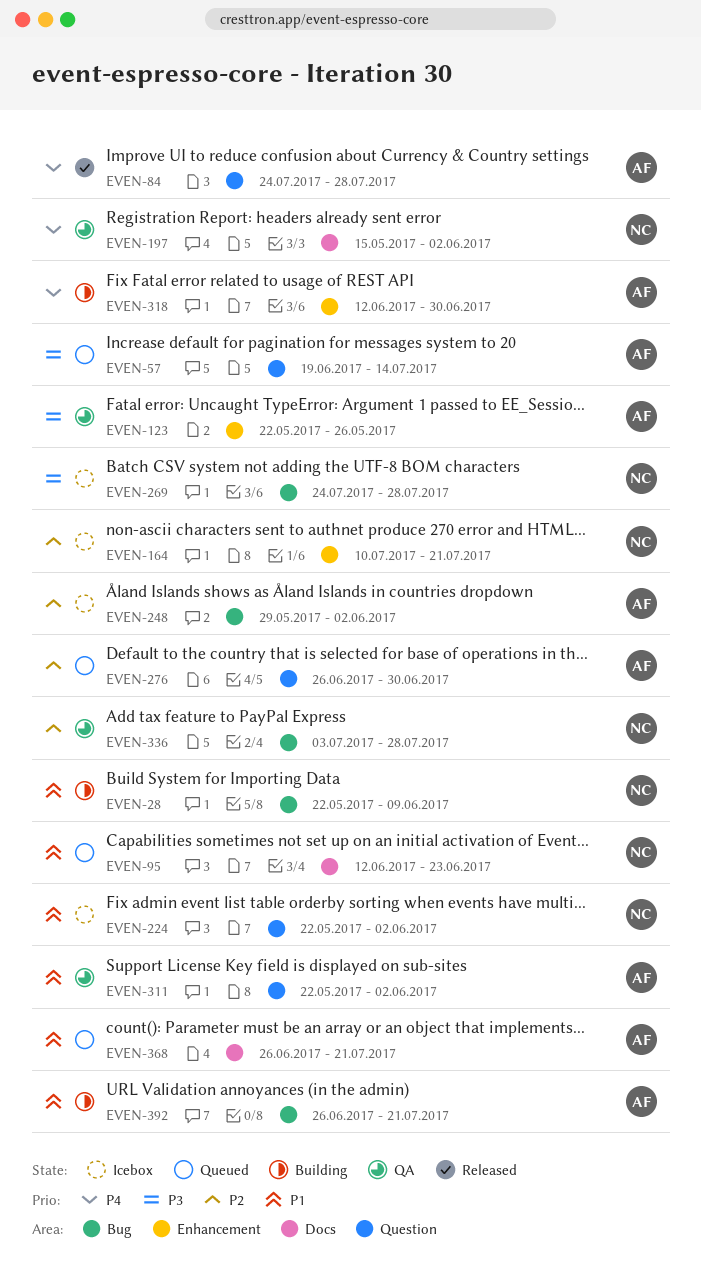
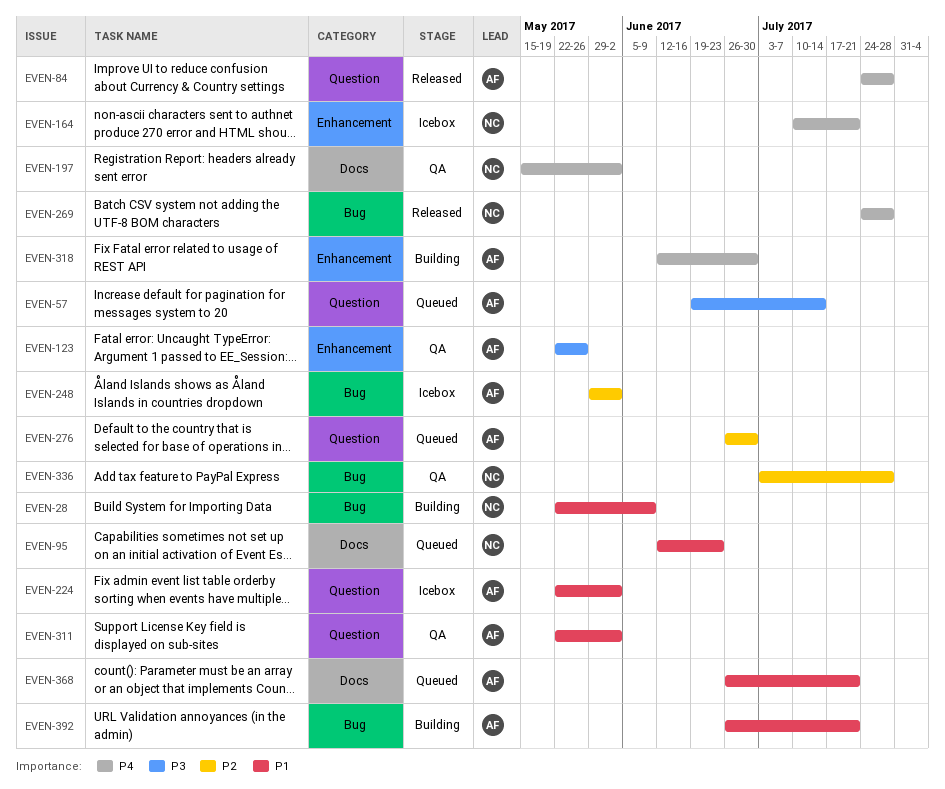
EVEN-164, priority: P2 -> P4
EVEN-224, owner: NC -> AF
EVEN-269, status: Icebox -> Released
EVEN-269, priority: P3 -> P4

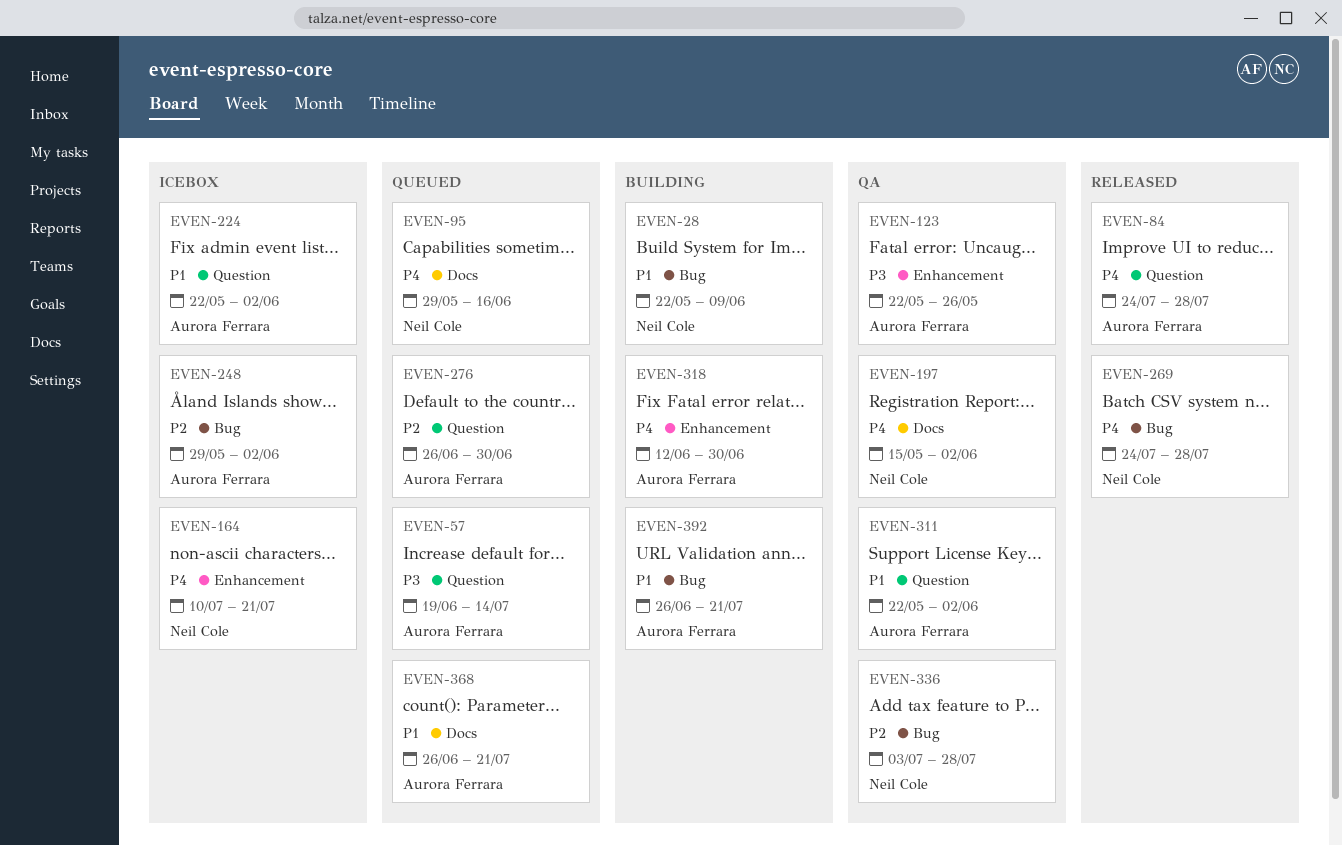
EVEN-95, priority: P1 -> P4
EVEN-95, start: Jun 12 -> May 29
EVEN-95, due: Jun 23 -> Jun 16

